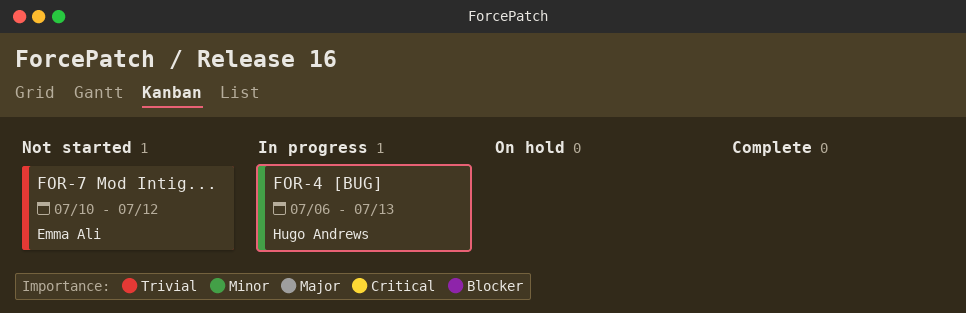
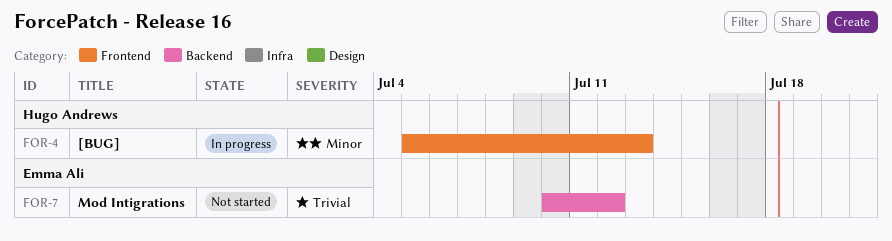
FOR-4, start: Jul 6 -> Jul 5

